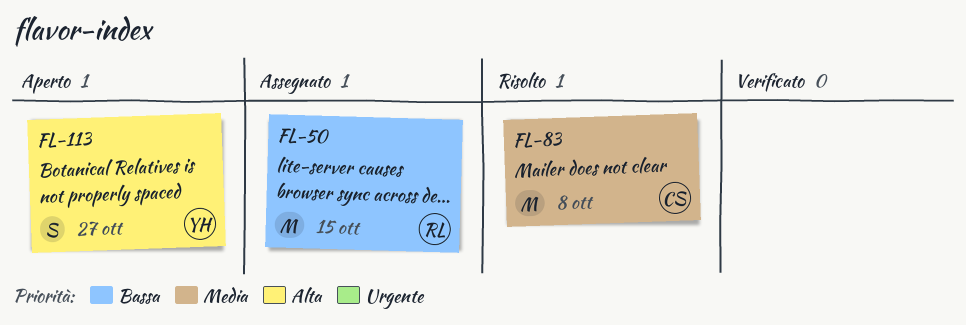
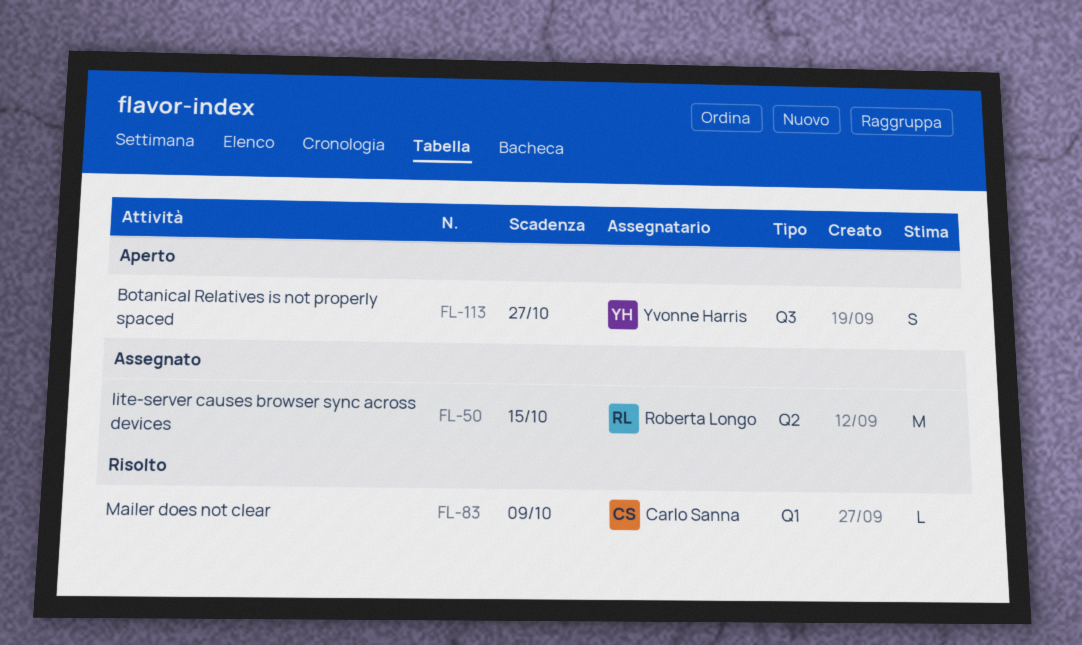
FL-83, estimate: M -> L
FL-83, due: Oct 8 -> Oct 9

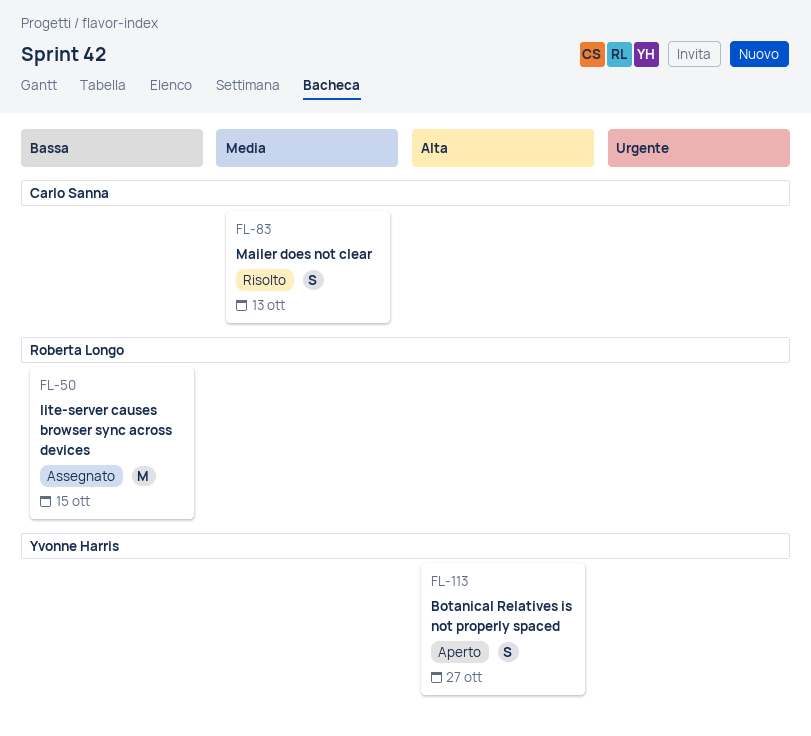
FL-83, estimate: L -> S
FL-83, due: Oct 9 -> Oct 13

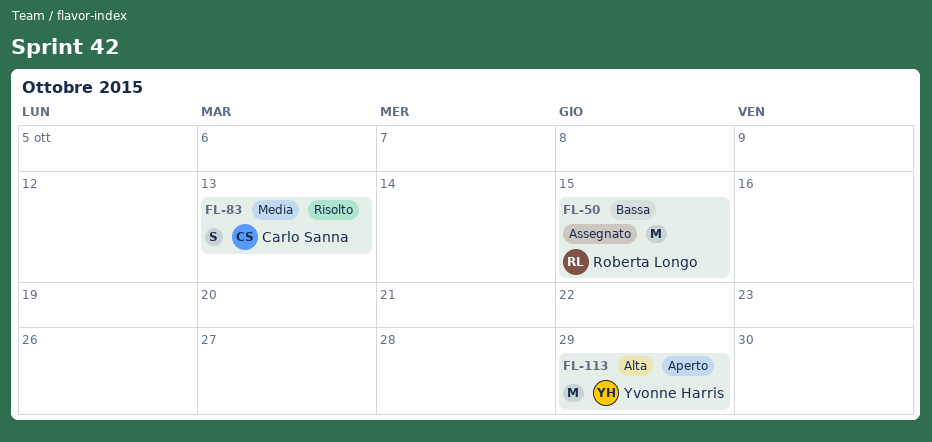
FL-113, estimate: S -> M
FL-113, due: Oct 27 -> Oct 29

